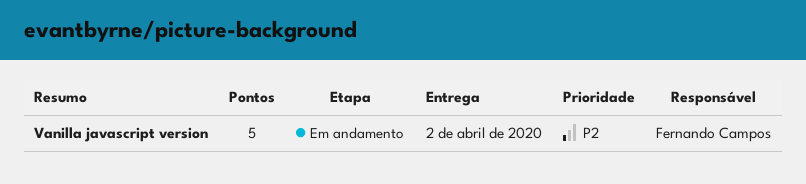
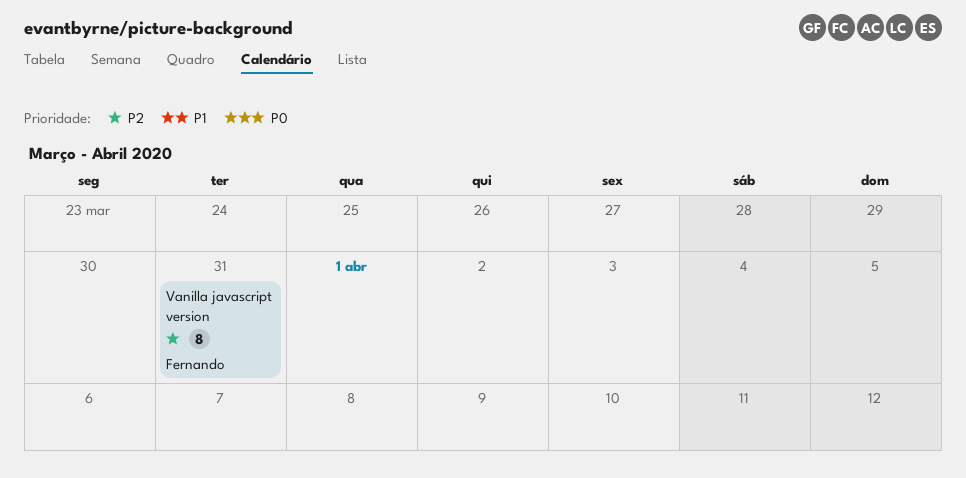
Vanilla javascript version, estimate: 5 -> 8
Vanilla javascript version, due: Apr 2 -> Mar 31

